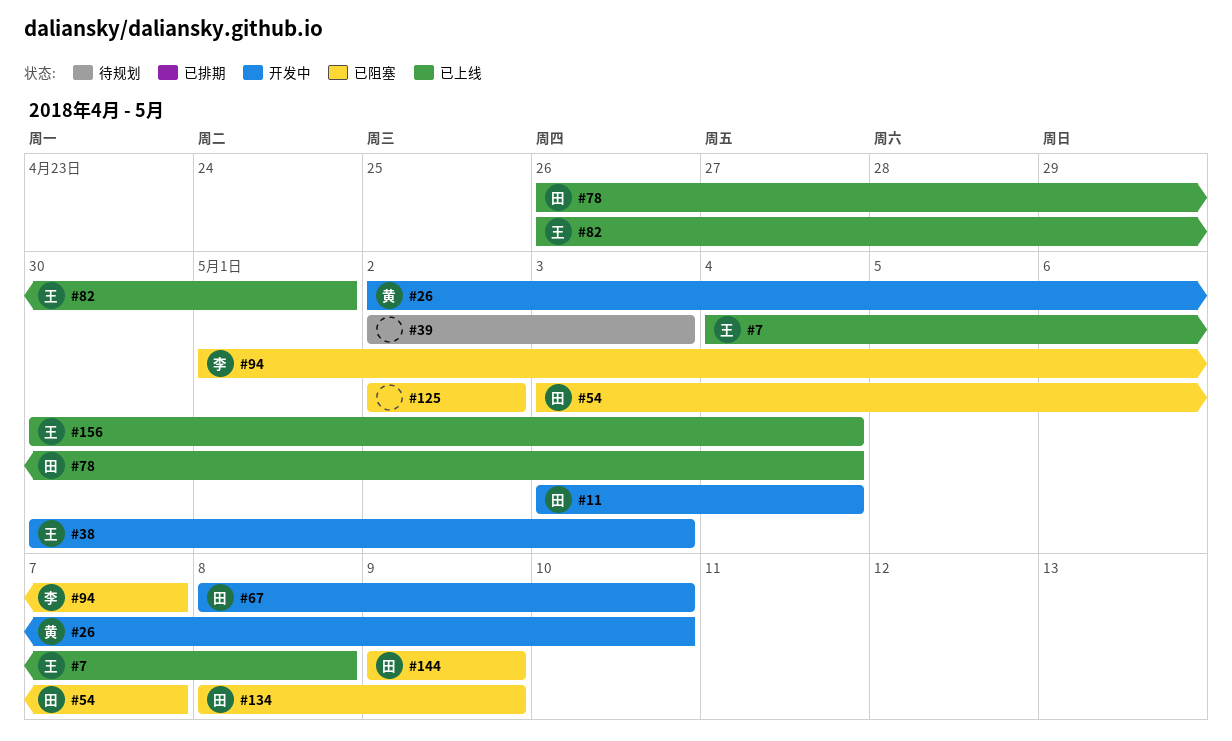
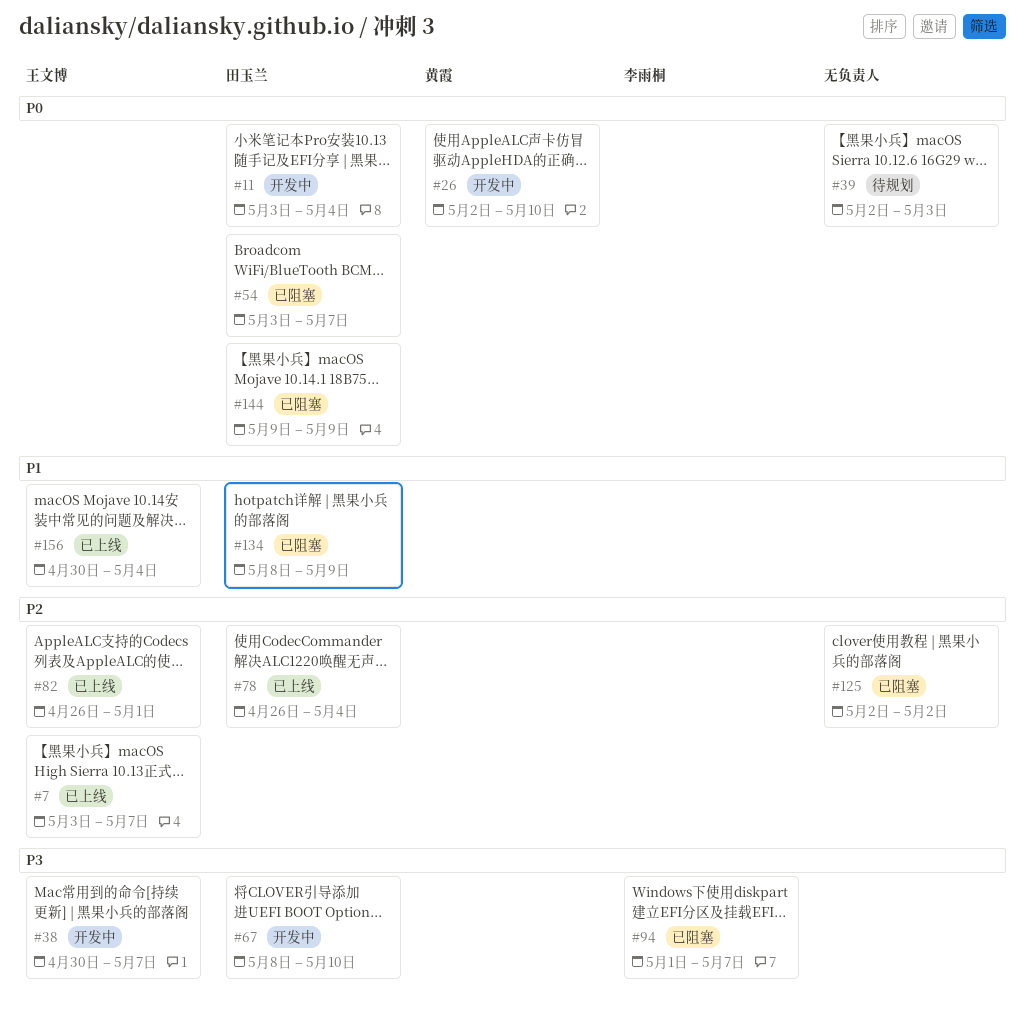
#7, start: May 4 -> May 3
#7, due: May 8 -> May 7
#38, due: May 3 -> May 7

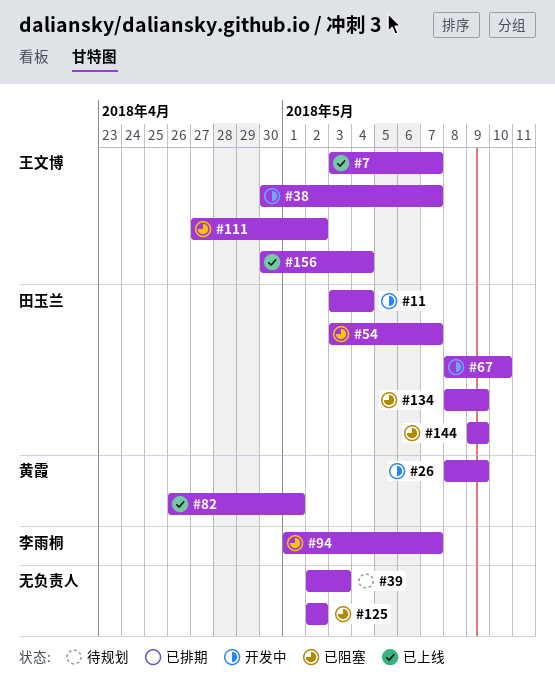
#26, start: May 2 -> May 8
#26, due: May 10 -> May 9
#78: present -> none
#82, owner: 王文博 -> 黄霞
#111: none -> present

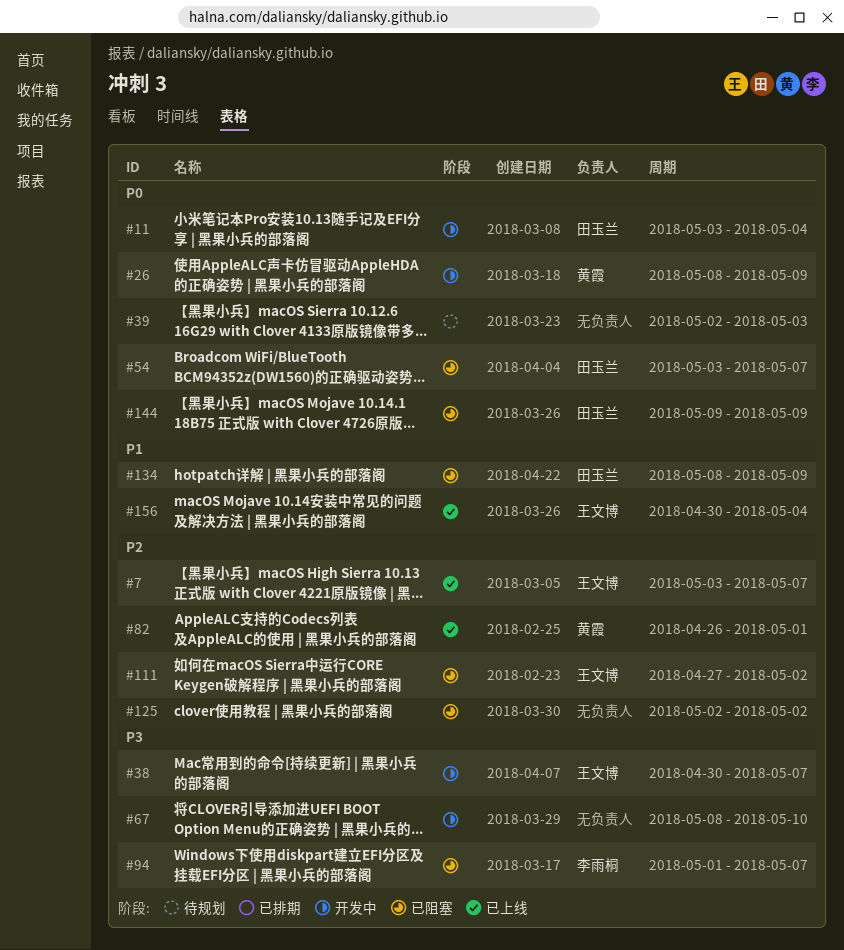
#67, owner: 田玉兰 -> none

